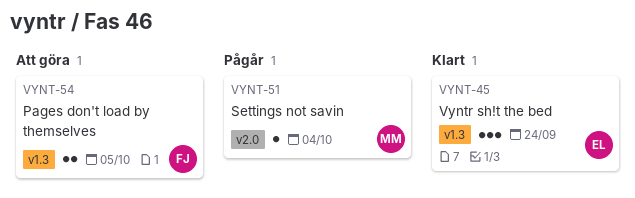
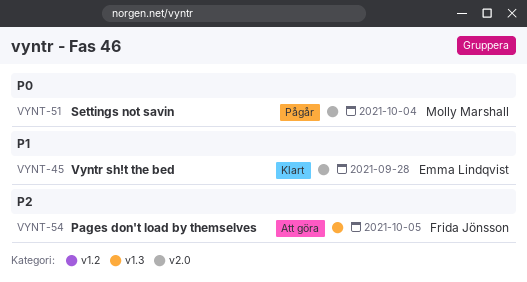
VYNT-45, label: v1.3 -> v2.0
VYNT-45, due: Sep 24 -> Sep 28

